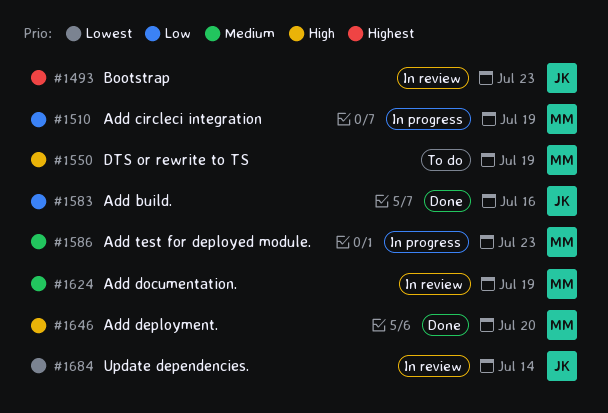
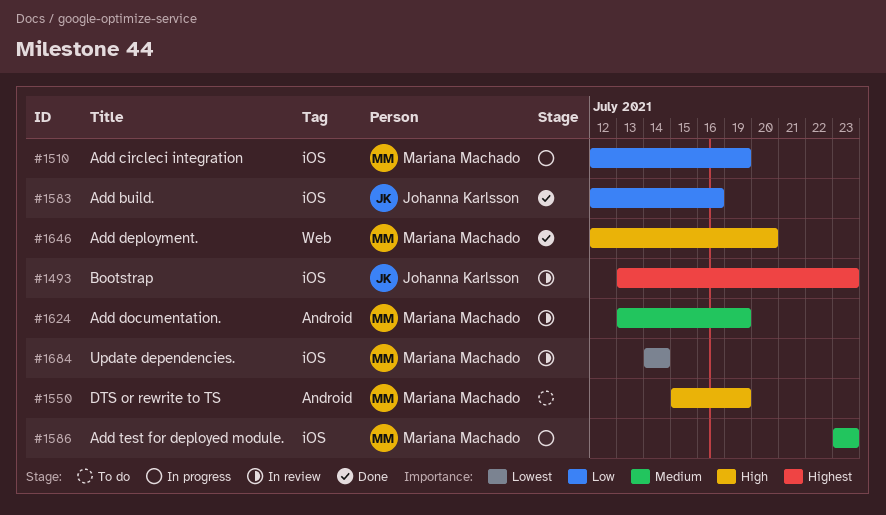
#1684, owner: Johanna Karlsson -> Mariana Machado

